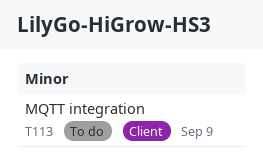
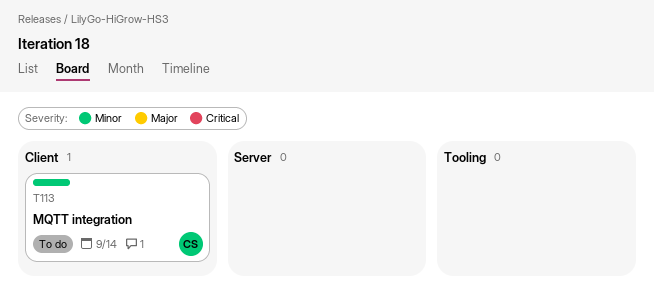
T113, due: Sep 9 -> Sep 14

